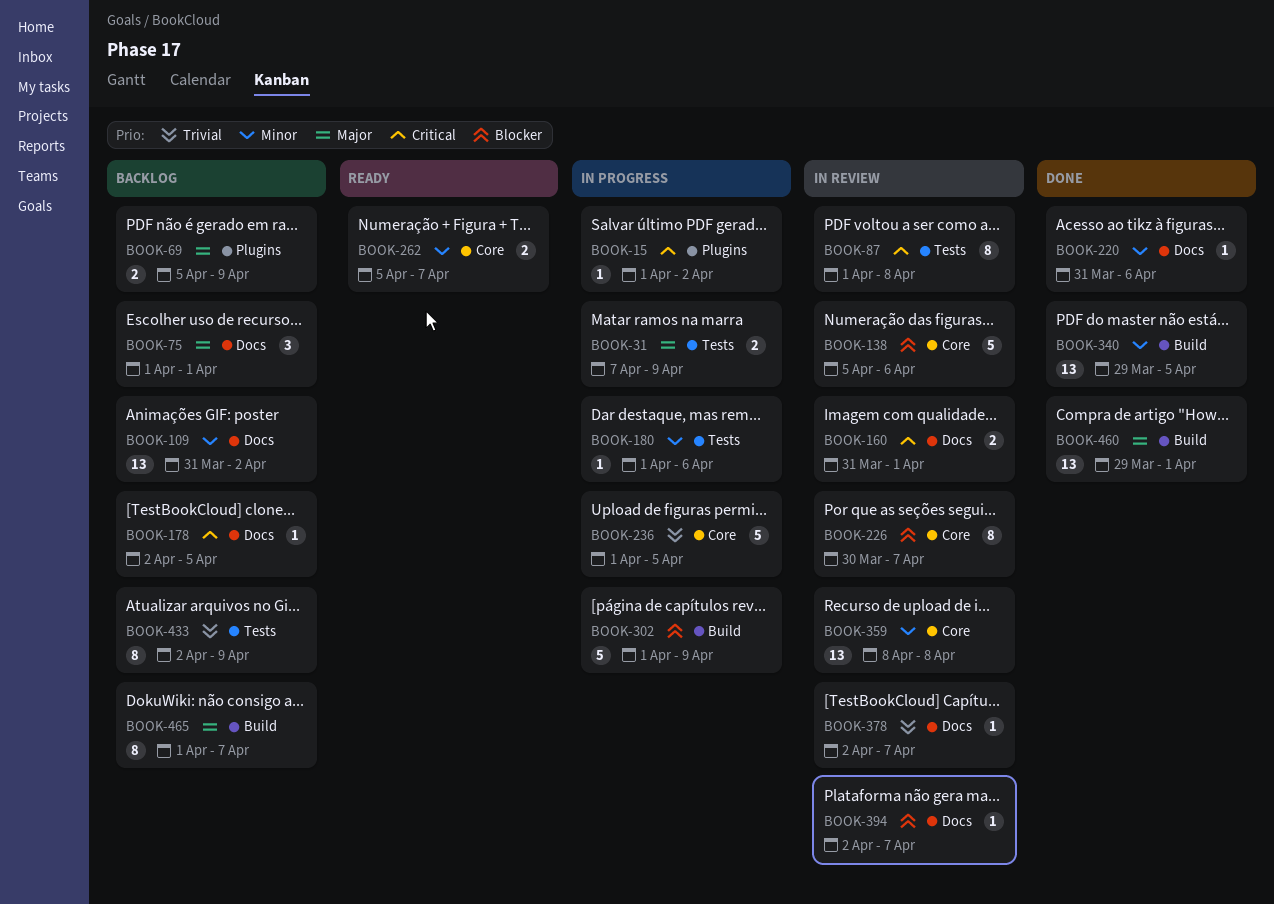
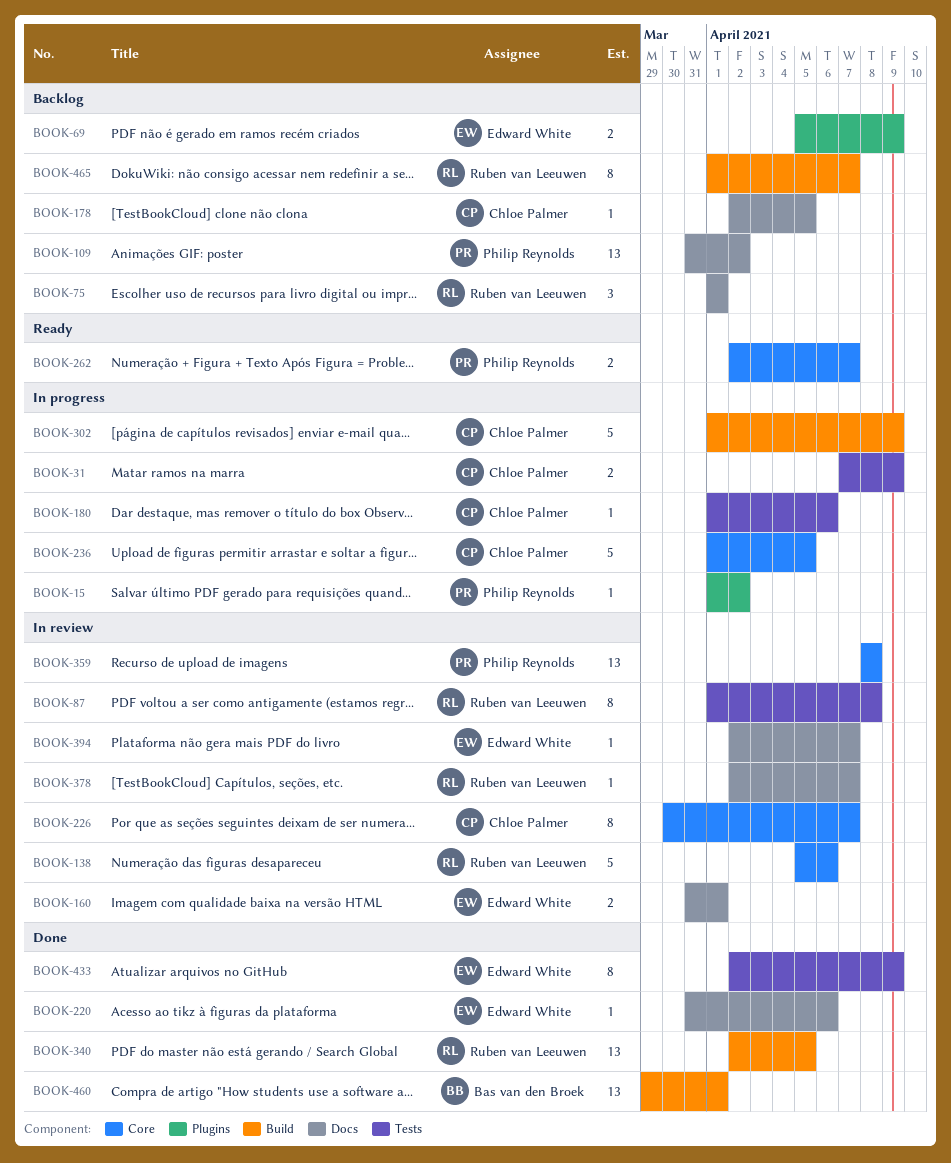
BOOK-262, start: Apr 5 -> Apr 2
BOOK-340, start: Mar 29 -> Apr 2
BOOK-433, status: Backlog -> Done

